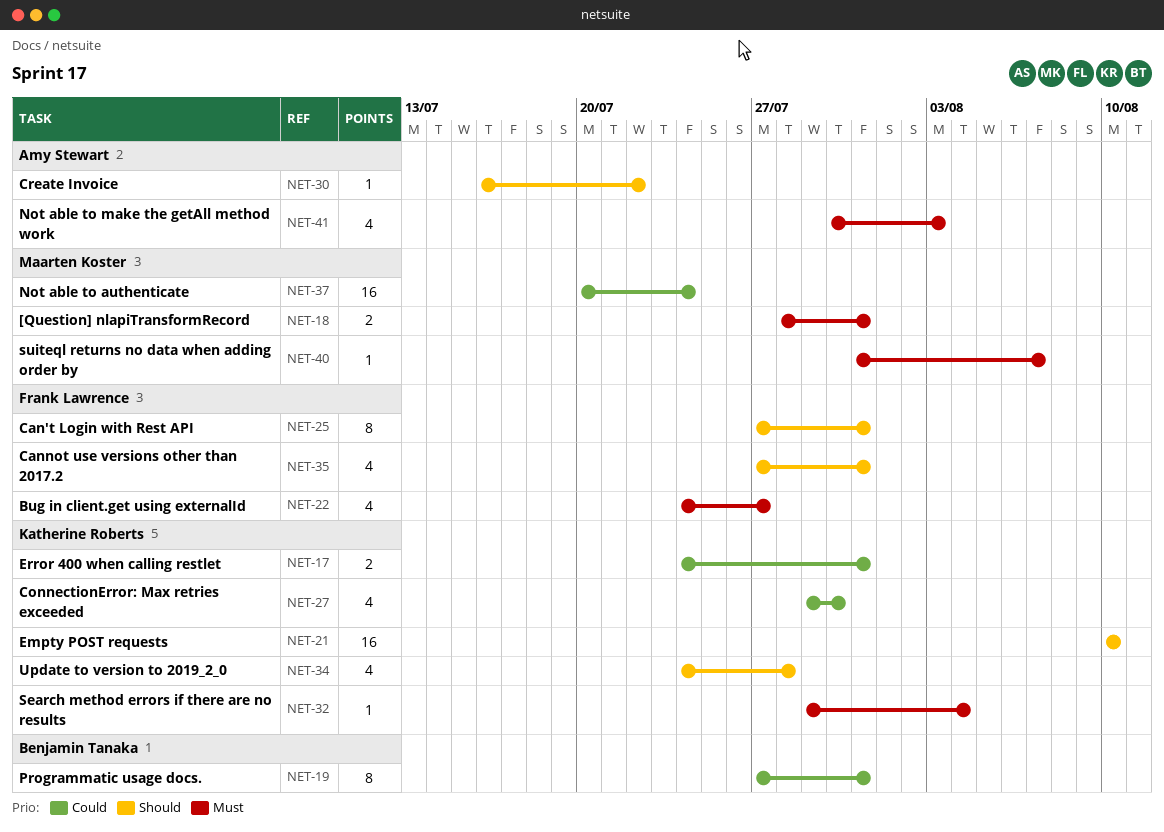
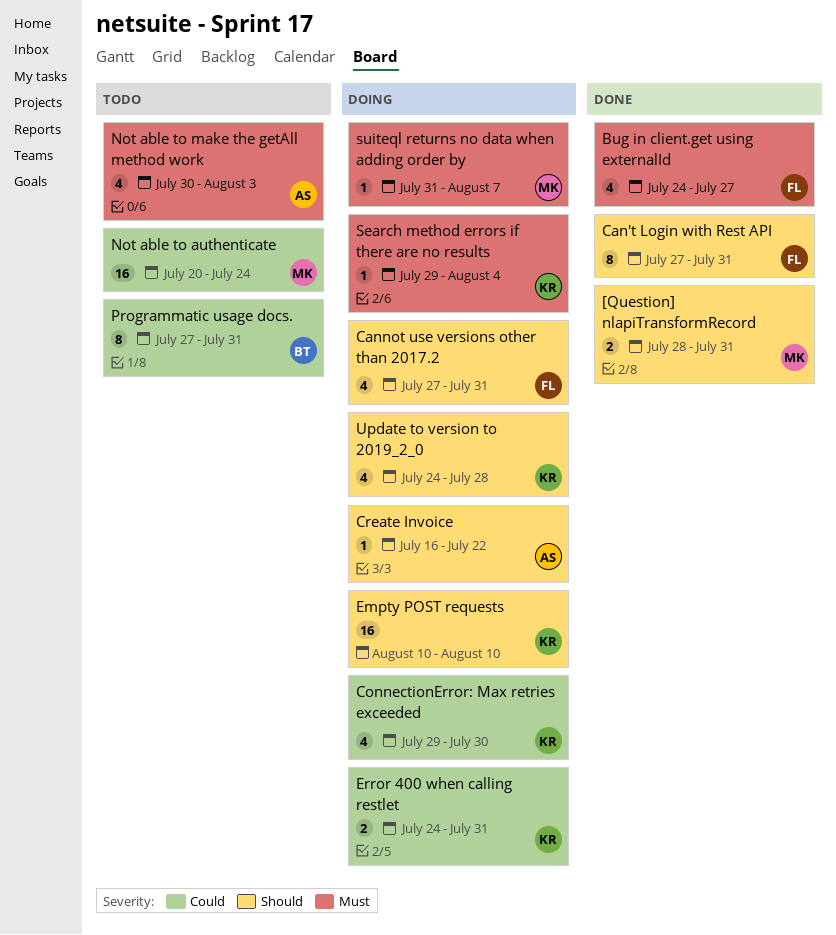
[Question] nlapiTransformRecord, priority: Must -> Should

